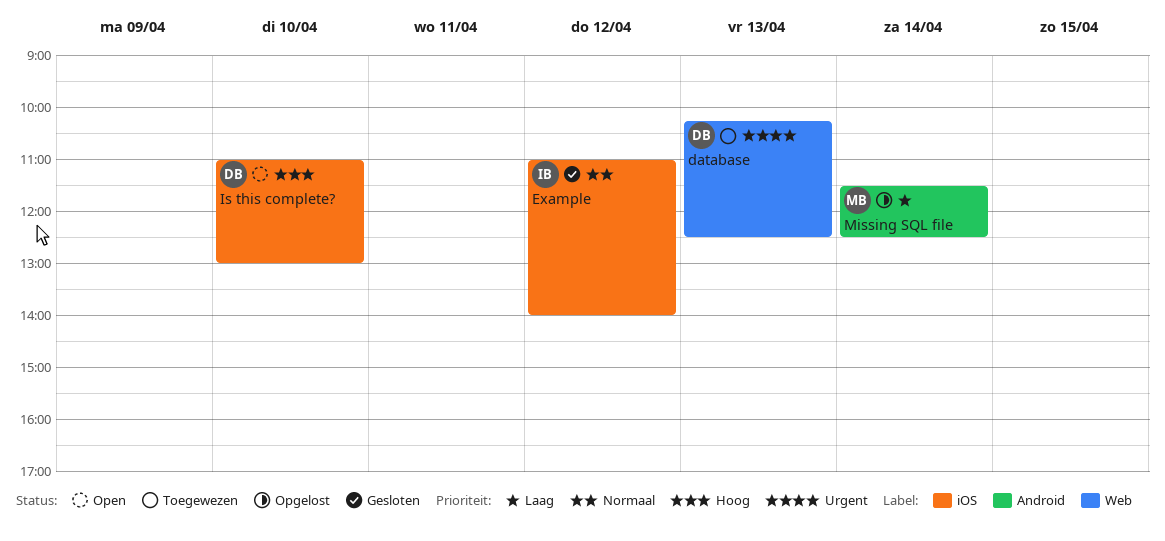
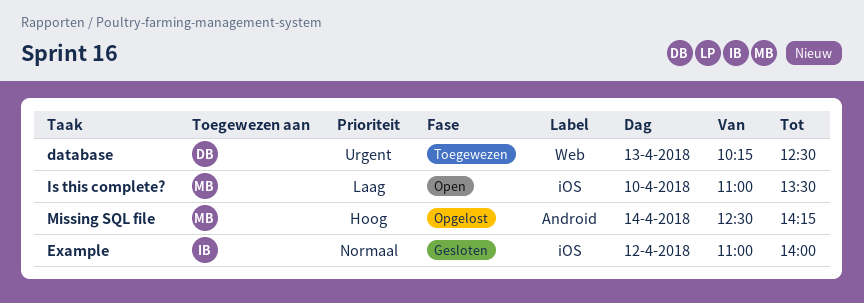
Is this complete?, owner: DB -> MB
Is this complete?, priority: Hoog -> Laag
Is this complete?, ends: 13:00 -> 13:30
Missing SQL file, priority: Laag -> Hoog
Missing SQL file, begins: 11:30 -> 12:30
Missing SQL file, ends: 12:30 -> 14:15

